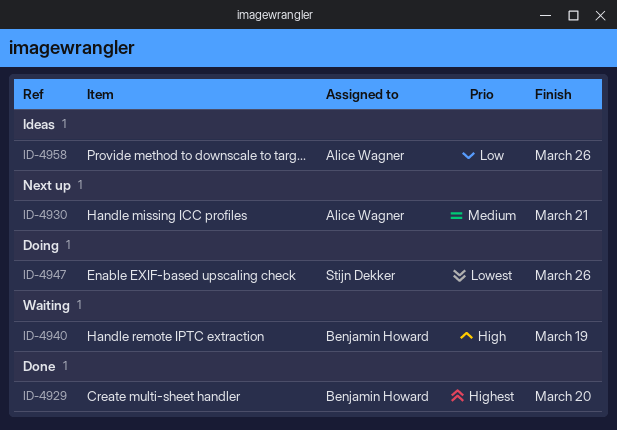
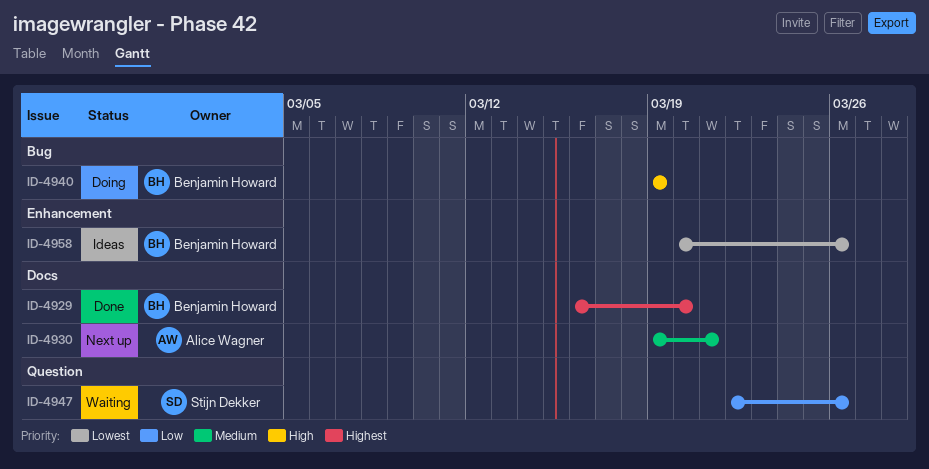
ID-4940, status: Waiting -> Doing
ID-4947, status: Doing -> Waiting
ID-4947, priority: Lowest -> Low
ID-4958, owner: Alice Wagner -> Benjamin Howard
ID-4958, priority: Low -> Lowest

